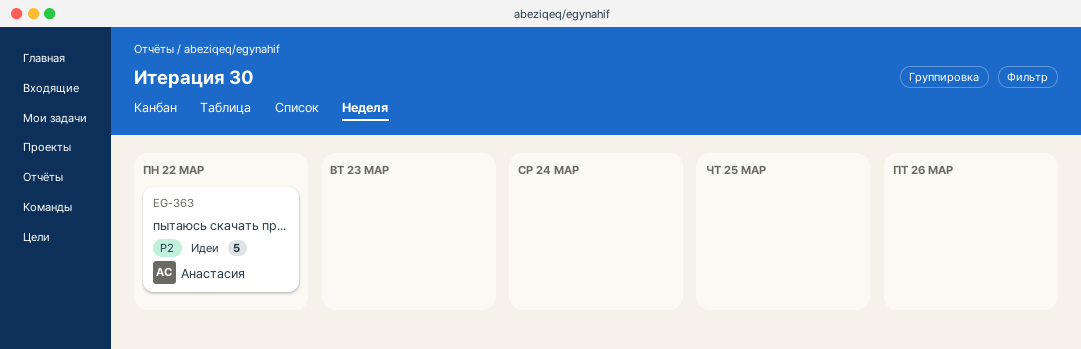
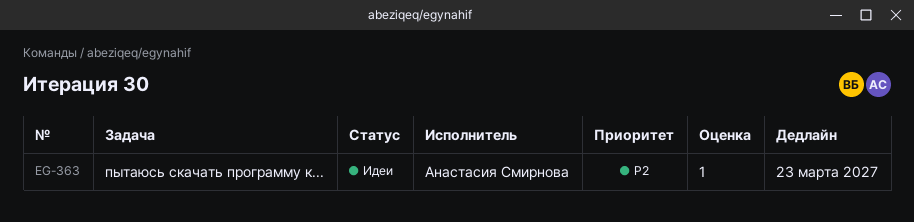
EG-363, estimate: 5 -> 1
EG-363, due: Mar 22 -> Mar 23

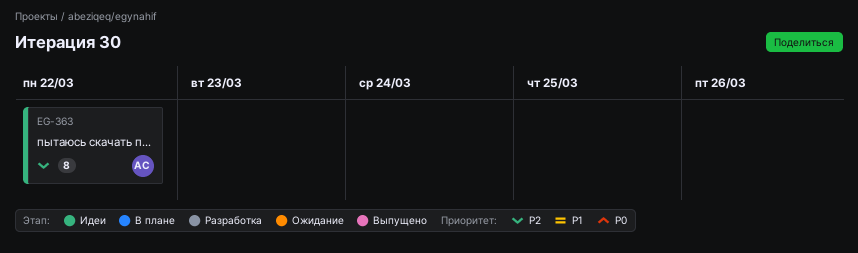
EG-363, estimate: 1 -> 8
EG-363, due: Mar 23 -> Mar 22

